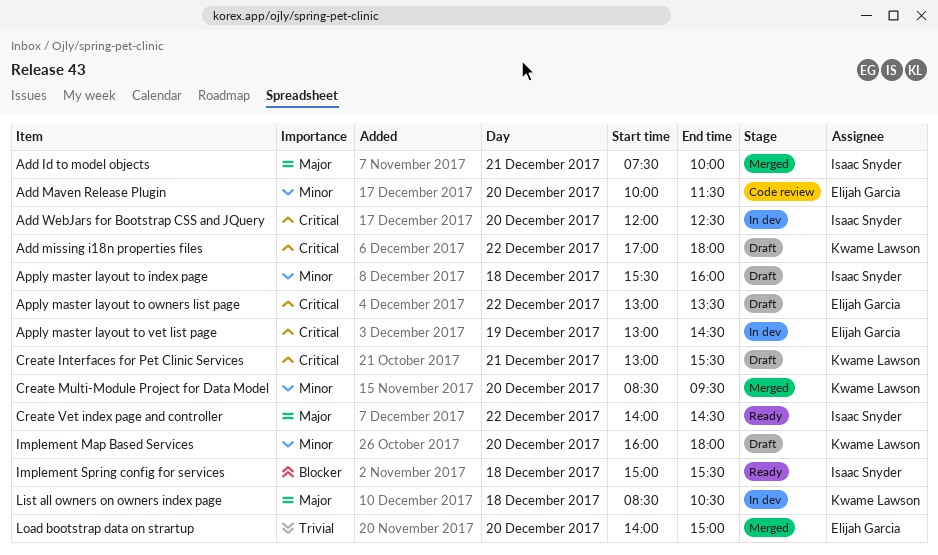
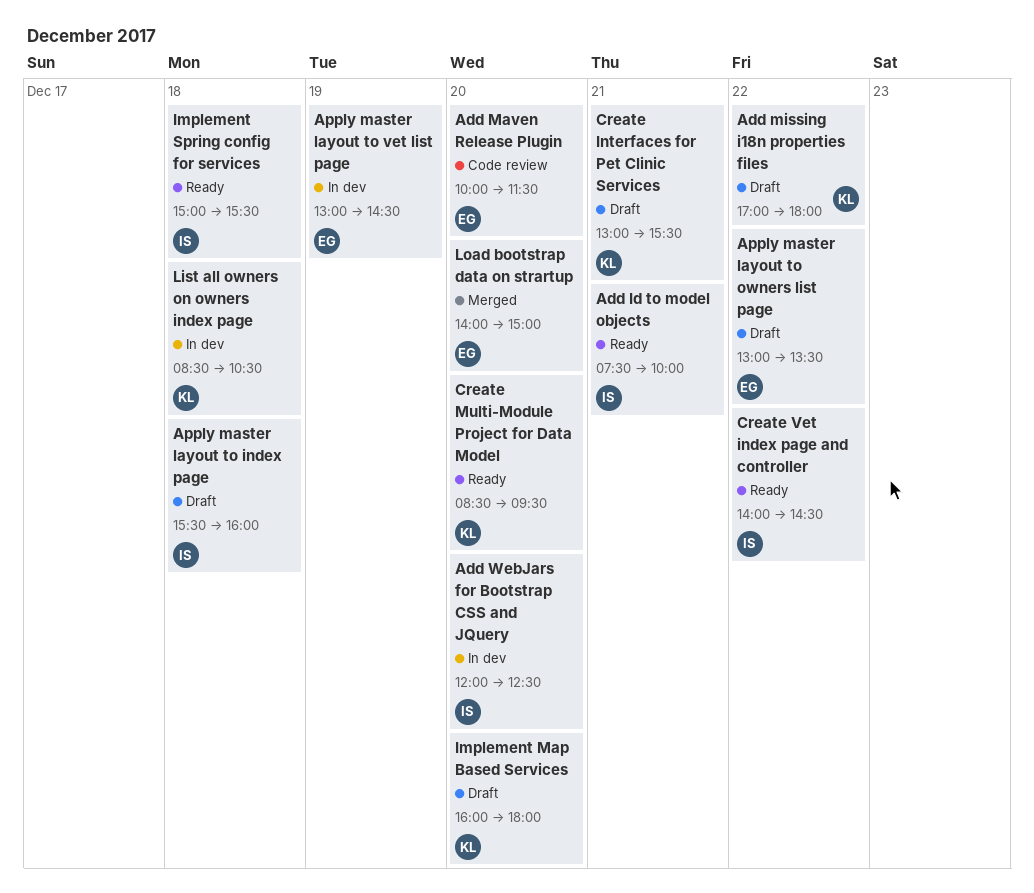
Add Id to model objects, status: Merged -> Ready
Create Multi-Module Project for Data Model, status: Merged -> Ready

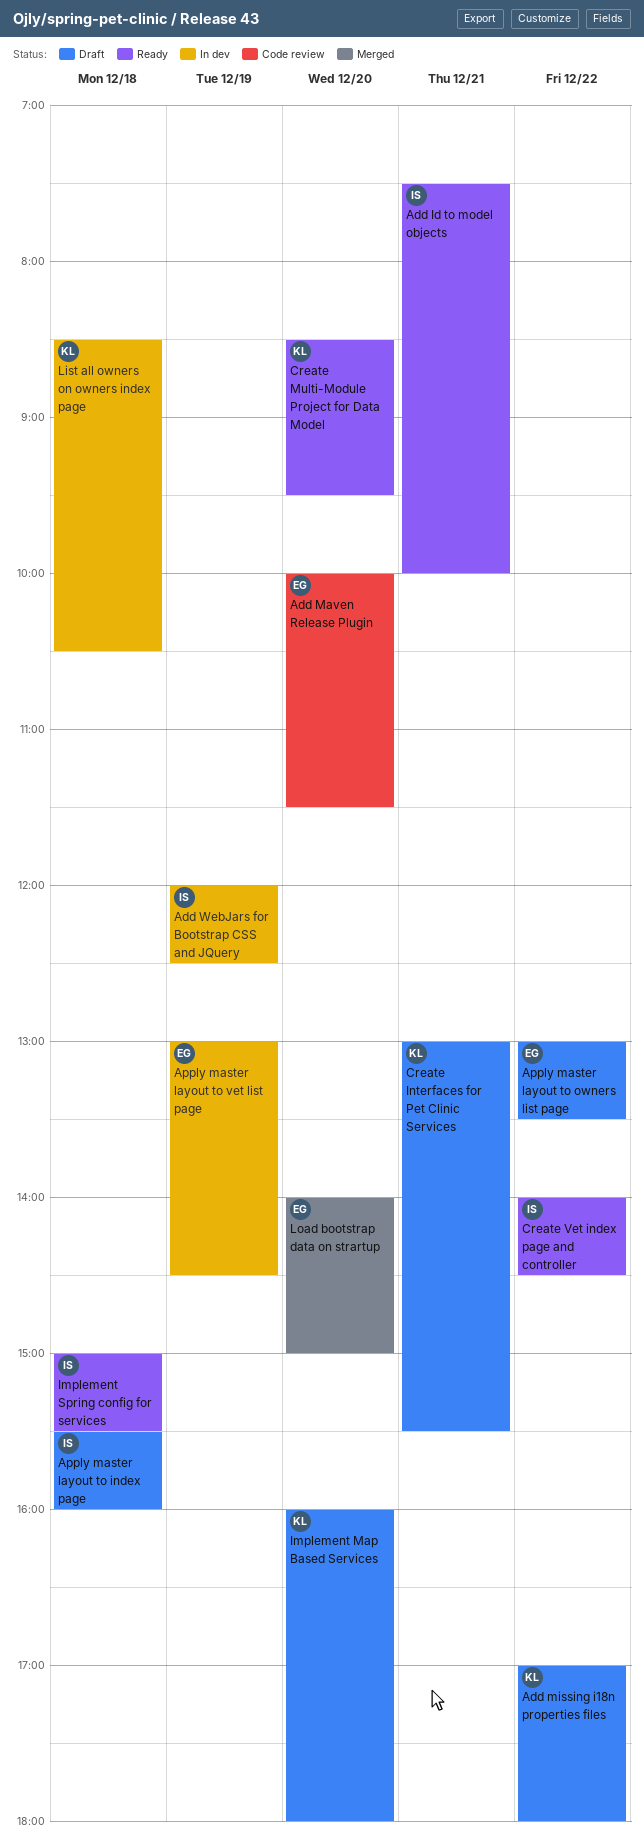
Add WebJars for Bootstrap CSS and JQuery, day: Dec 20 -> Dec 19

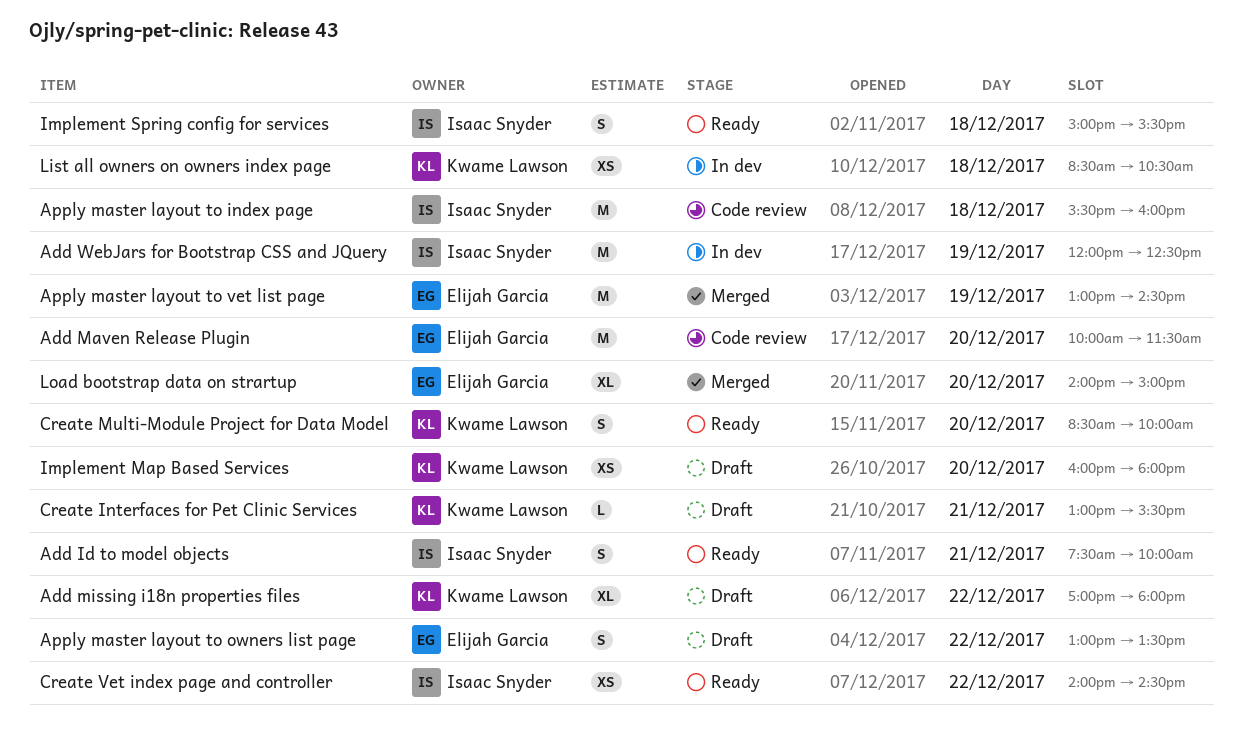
Apply master layout to index page, status: Draft -> Code review
Apply master layout to vet list page, status: In dev -> Merged
Create Multi-Module Project for Data Model, ends: 09:30 -> 10:00

